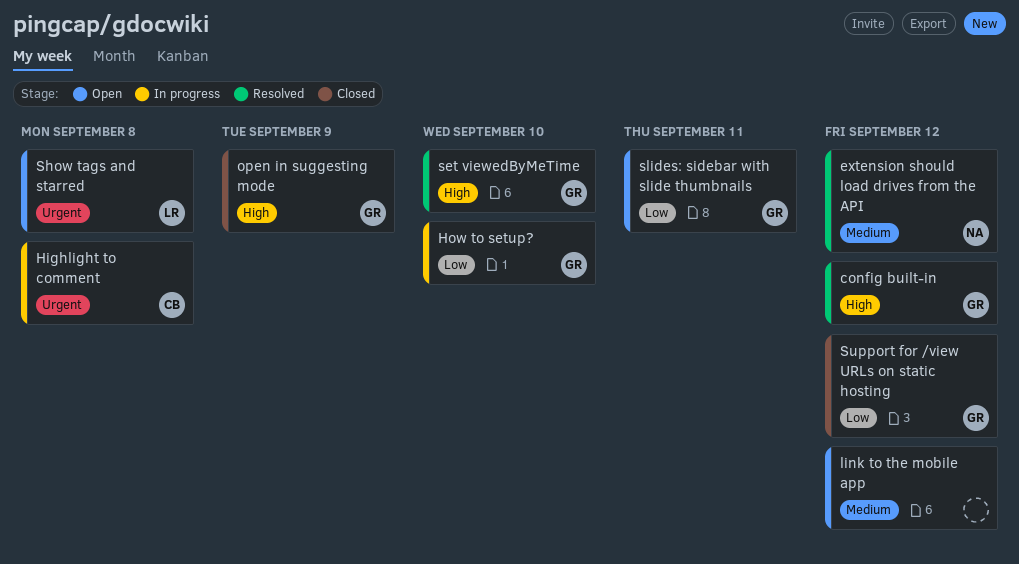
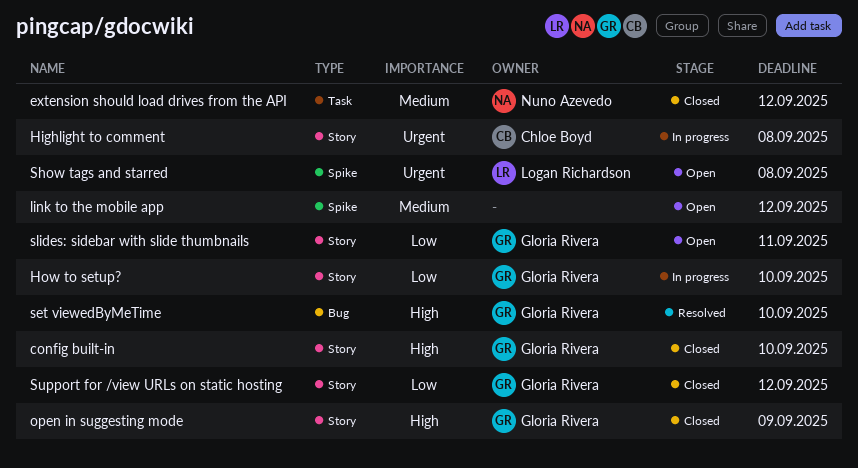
config built-in, status: Resolved -> Closed
config built-in, due: Sep 12 -> Sep 10
extension should load drives from the API, status: Resolved -> Closed

